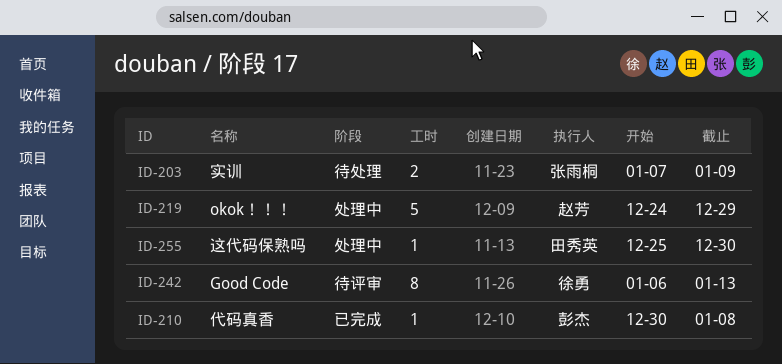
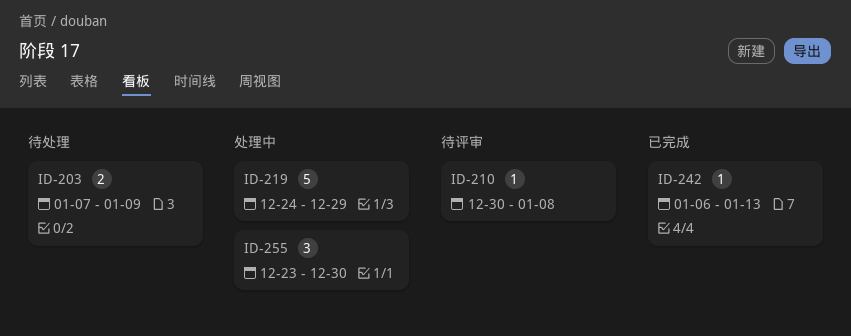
ID-210, status: 已完成 -> 待评审
ID-242, status: 待评审 -> 已完成
ID-242, estimate: 8 -> 1
ID-255, estimate: 1 -> 3
ID-255, start: Dec 25 -> Dec 23

